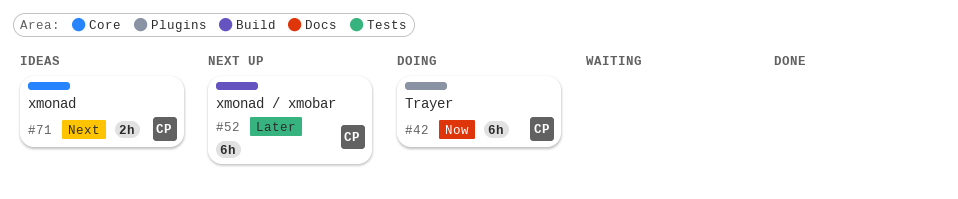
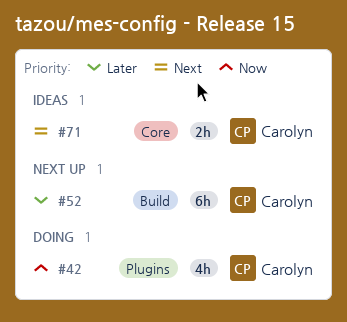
#42, estimate: 6h -> 4h

